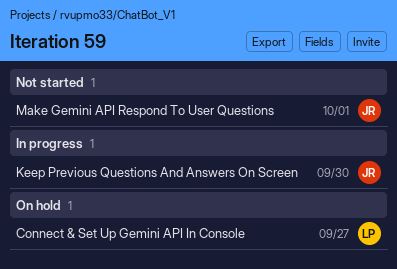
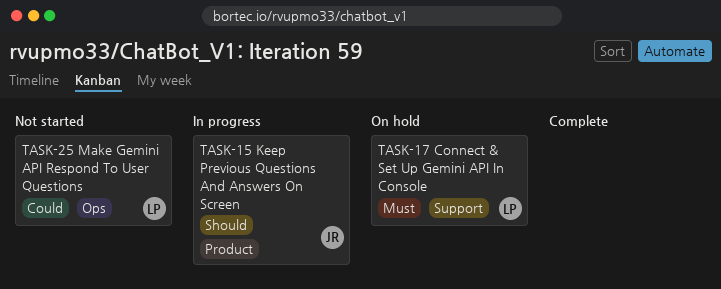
Make Gemini API Respond To User Questions, owner: JR -> LP

